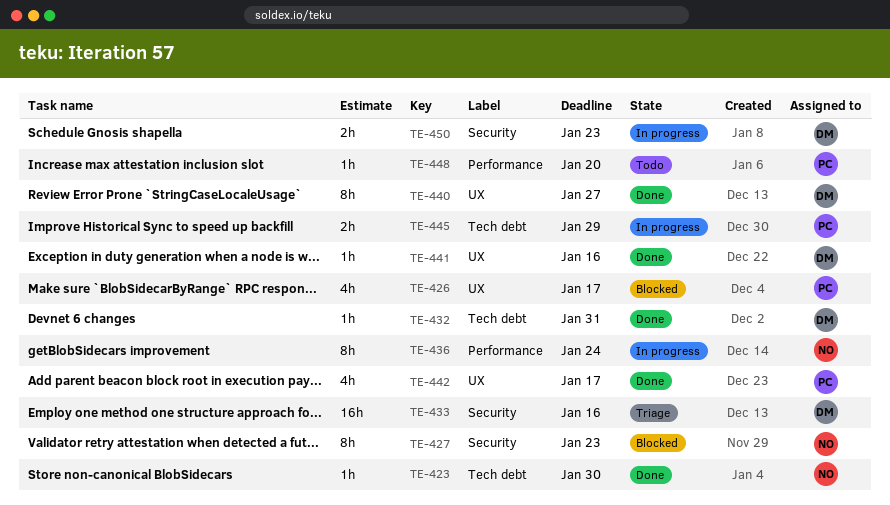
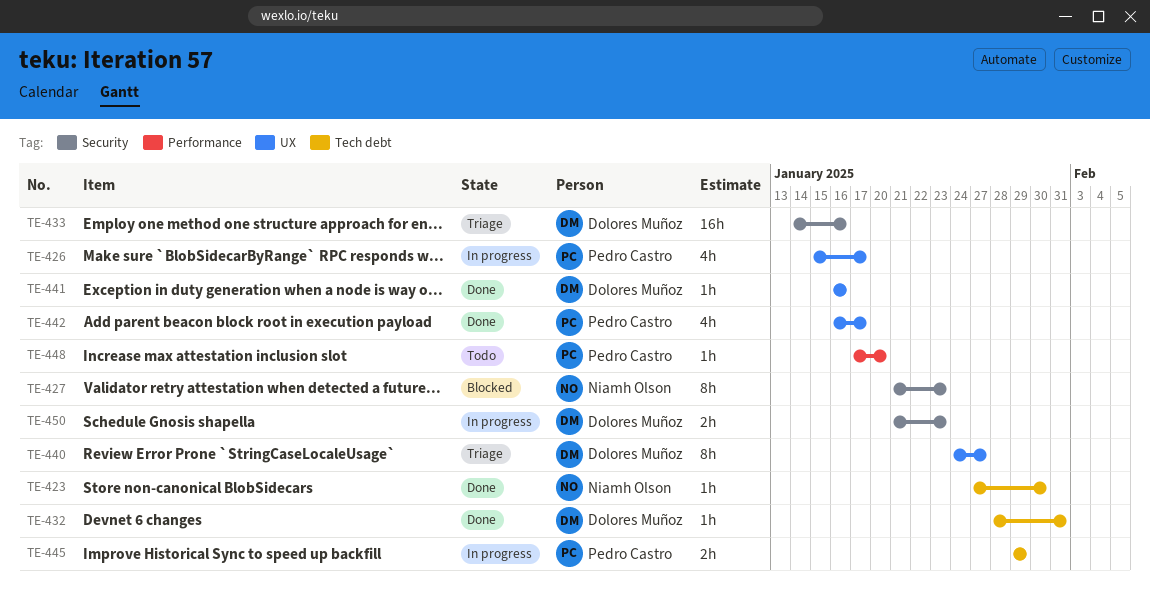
TE-426, status: Blocked -> In progress
TE-436: present -> none
TE-440, status: Done -> Triage

